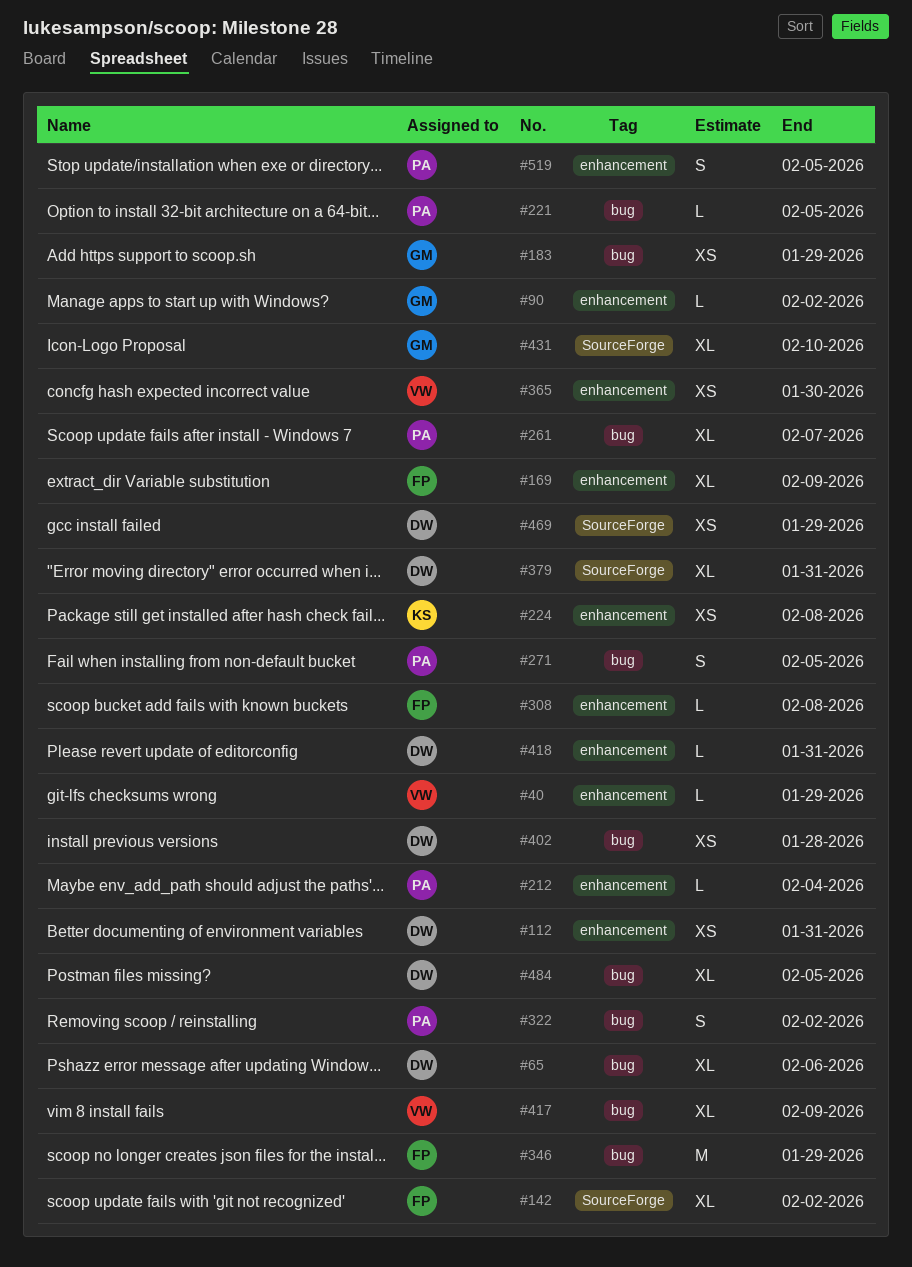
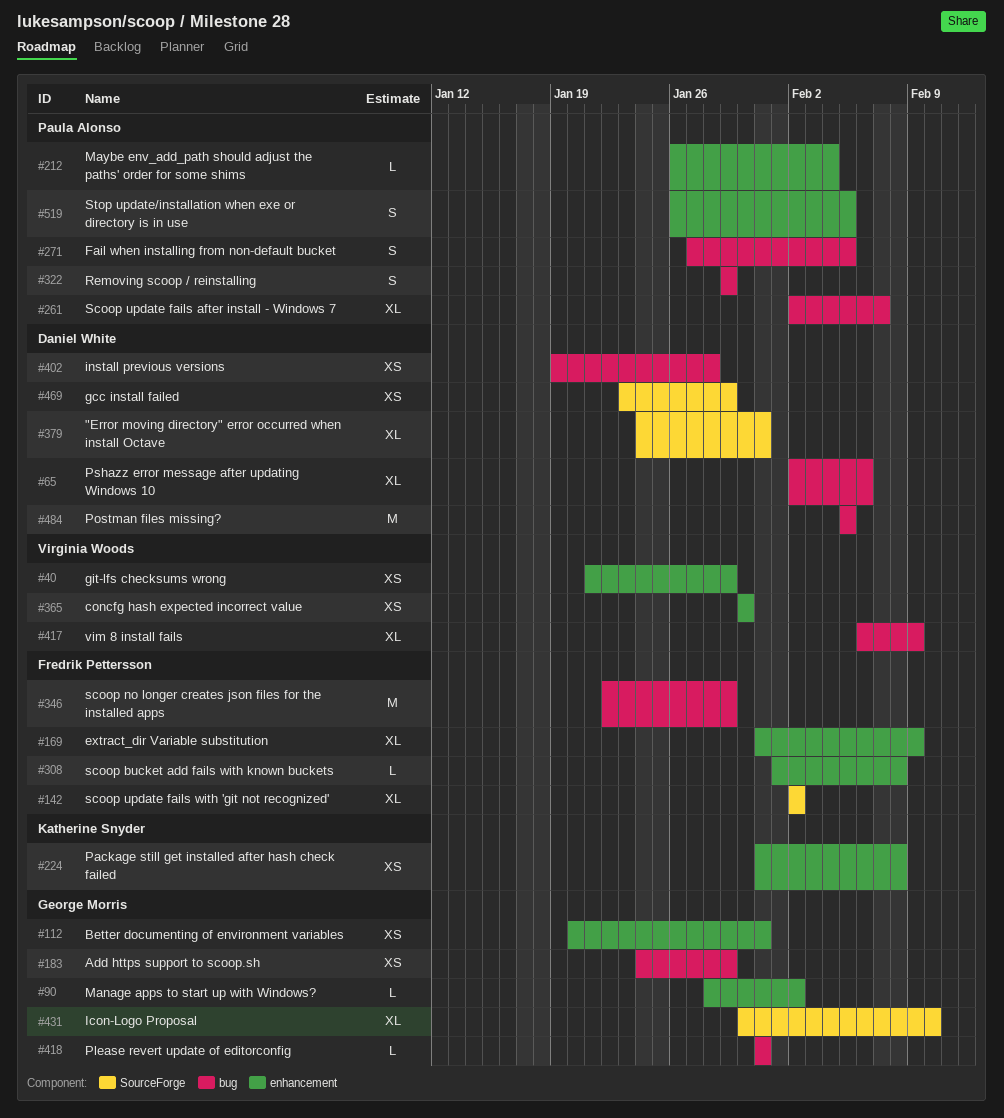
#40, estimate: L -> XS
#112, owner: Daniel White -> George Morris
#221: present -> none
#322, due: Feb 2 -> Jan 29
#418, owner: Daniel White -> George Morris
#418, label: enhancement -> bug
#484, estimate: XL -> M

